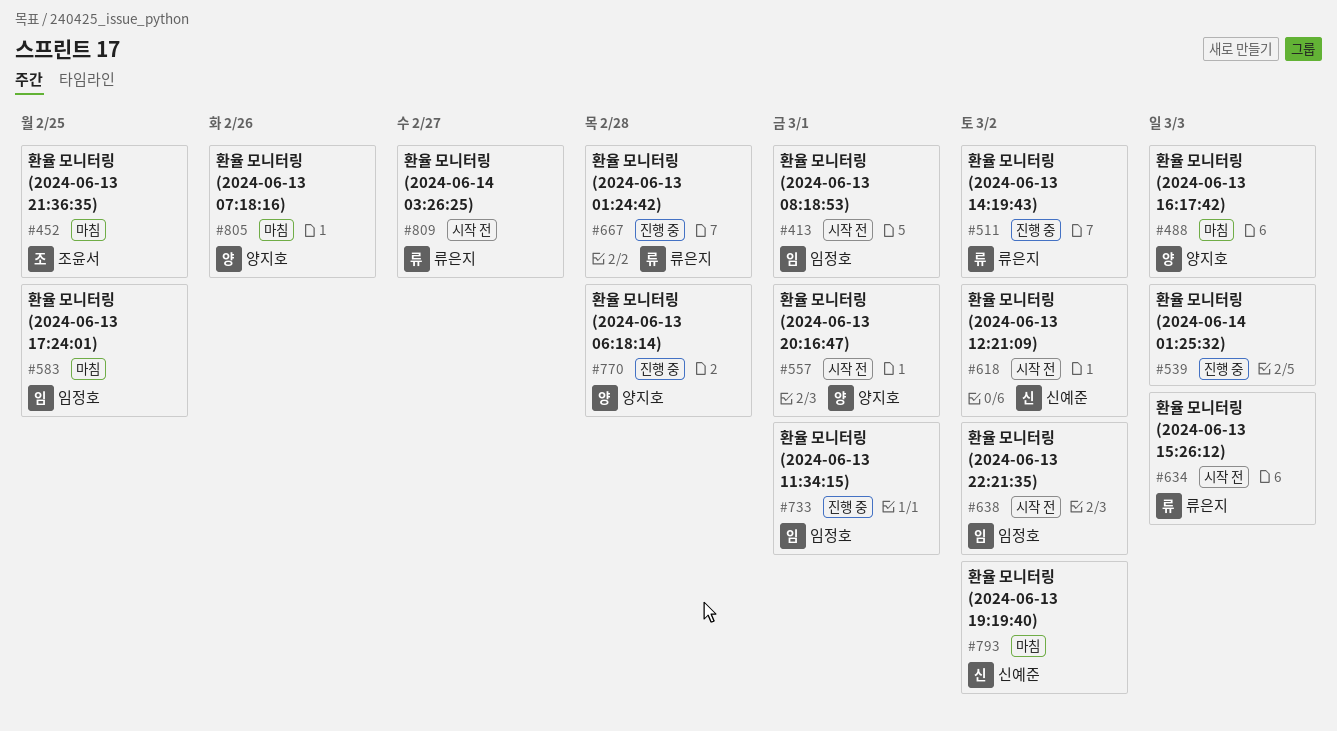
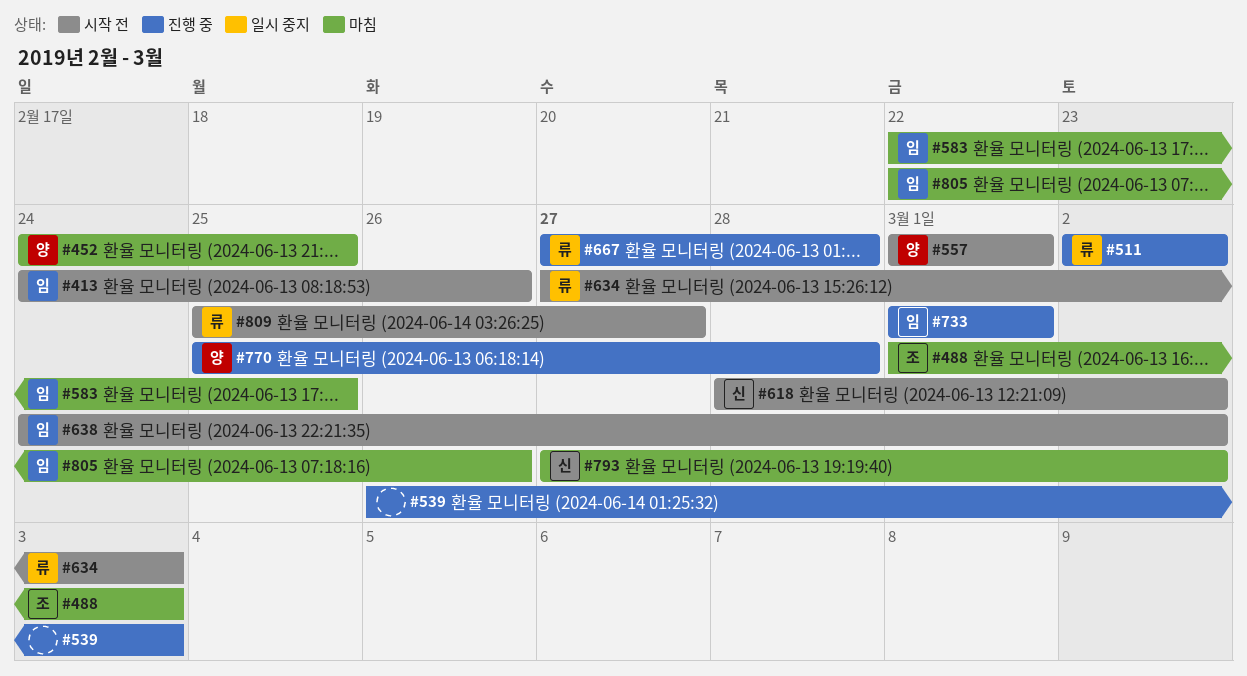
#413, due: Mar 1 -> Feb 26
#452, owner: 조윤서 -> 양지호
#488, owner: 양지호 -> 조윤서
#805, owner: 양지호 -> 임정호

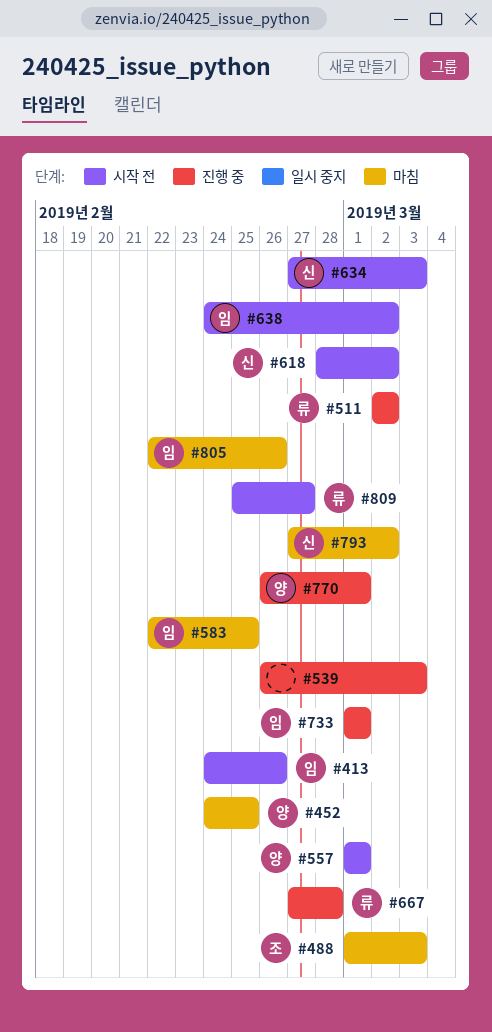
#634, owner: 류 -> 신
#770, start: Feb 25 -> Feb 26
#770, due: Feb 28 -> Mar 1

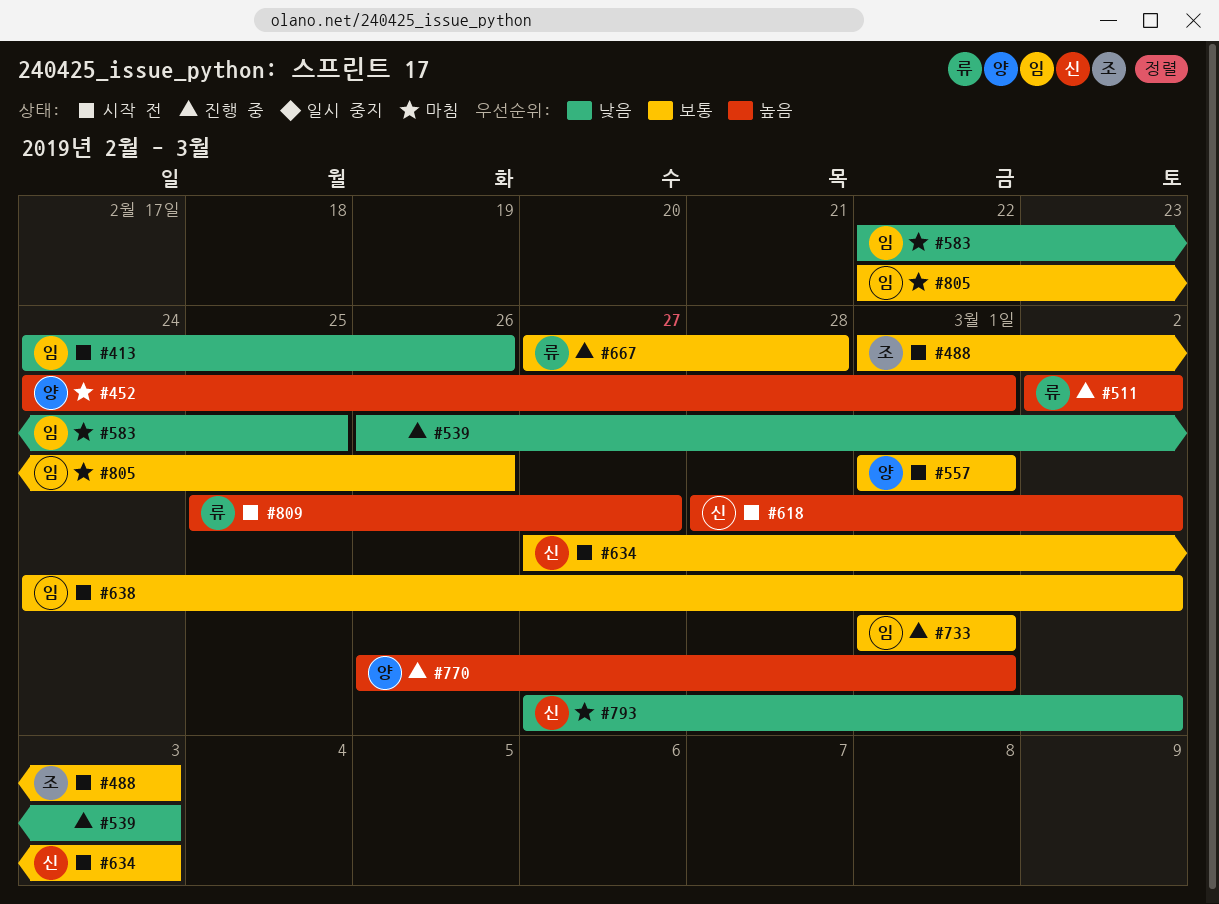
#452, due: Feb 25 -> Mar 1
#488, status: 마침 -> 시작 전

